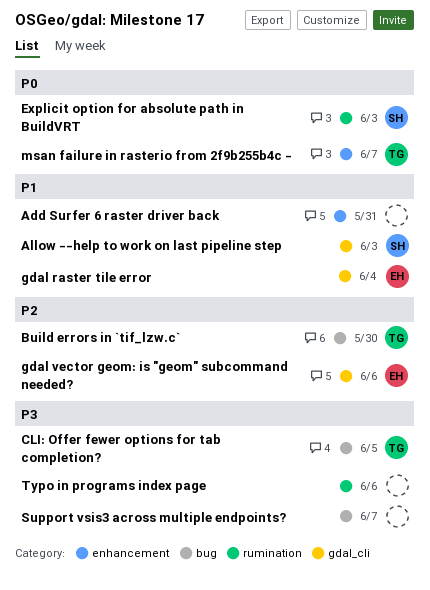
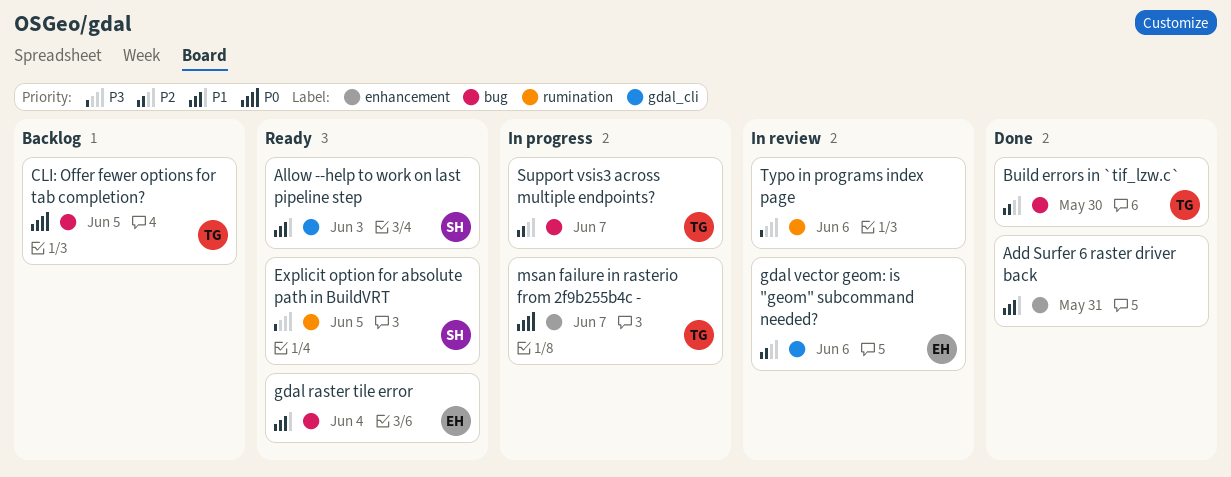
CLI: Offer fewer options for tab completion?, priority: P3 -> P0
Explicit option for absolute path in BuildVRT, priority: P0 -> P3
Explicit option for absolute path in BuildVRT, due: Jun 3 -> Jun 5
gdal raster tile error, label: gdal_cli -> bug
Support vsis3 across multiple endpoints?, owner: none -> TG
Support vsis3 across multiple endpoints?, priority: P3 -> P2

